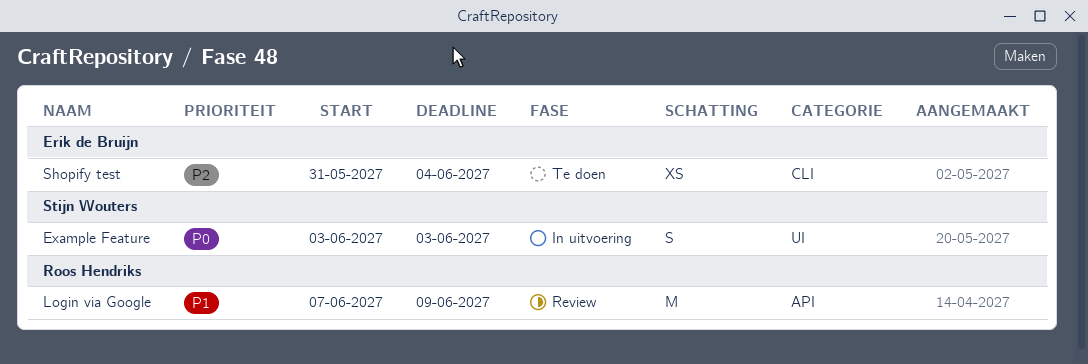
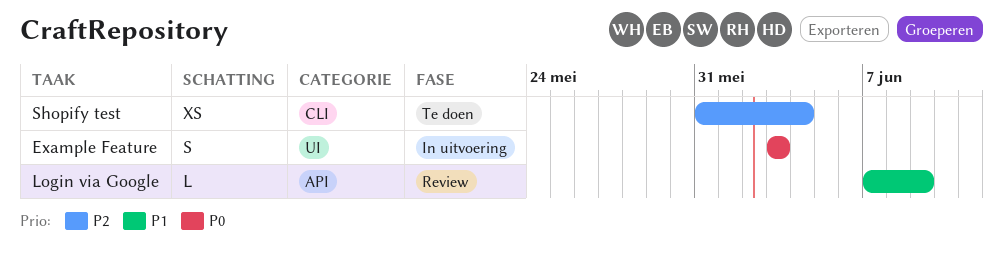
Login via Google, estimate: M -> L

